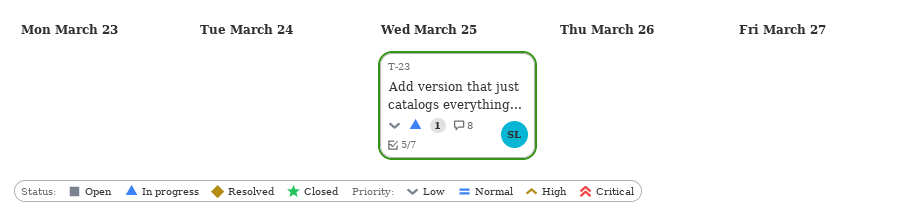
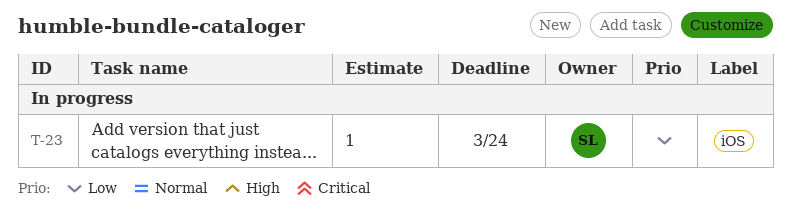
T-23, due: Mar 25 -> Mar 24

